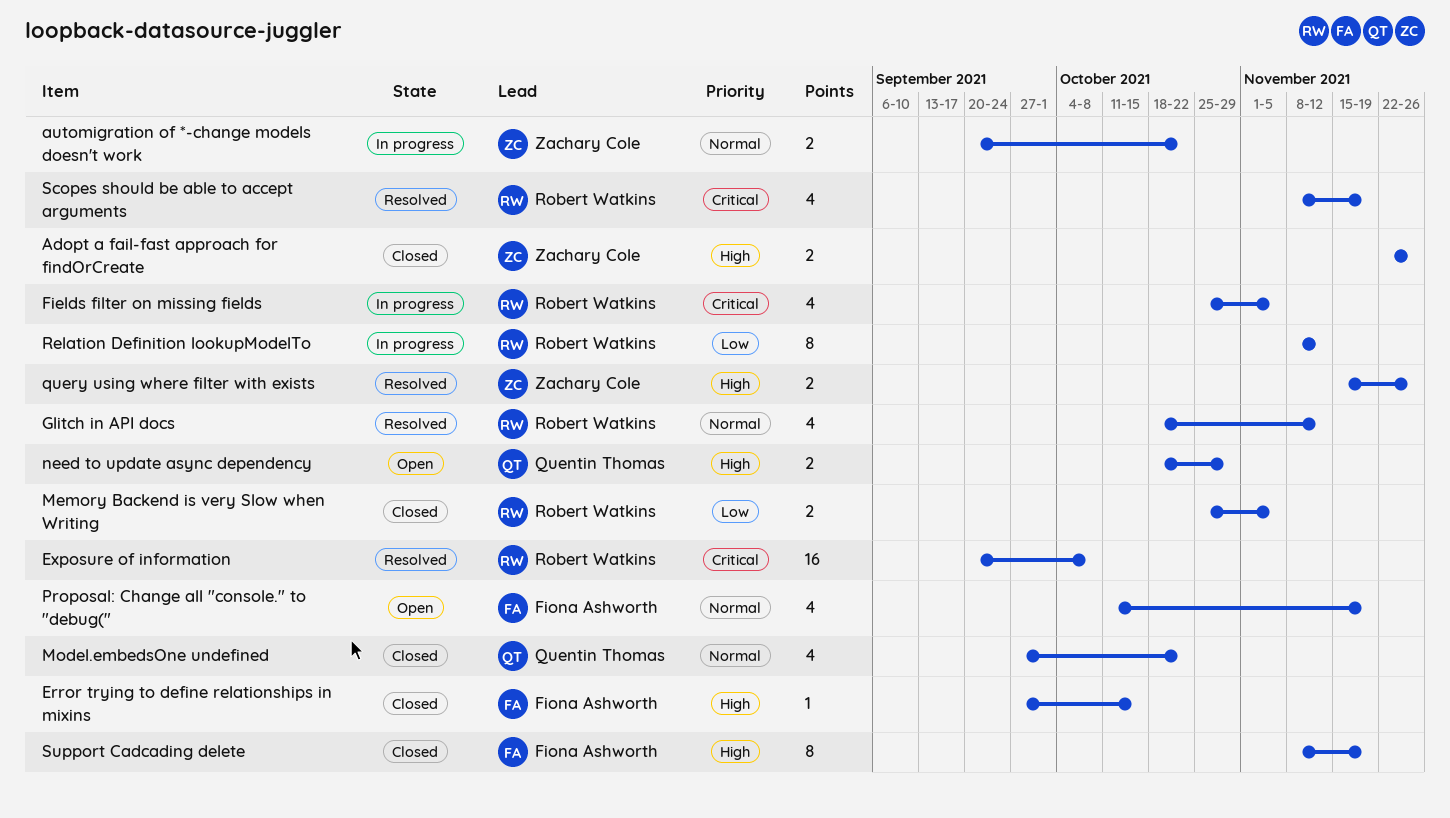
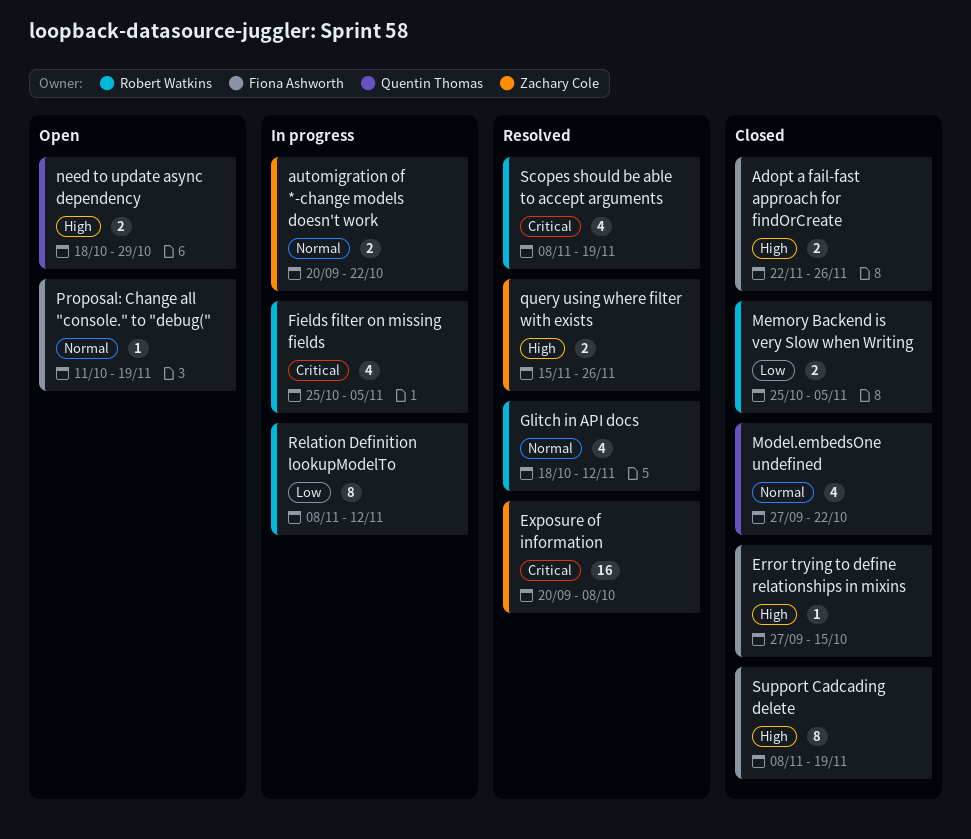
Adopt a fail-fast approach for findOrCreate, owner: Zachary Cole -> Fiona Ashworth
Exposure of information, owner: Robert Watkins -> Zachary Cole
Proposal: Change all "console." to "debug(", estimate: 4 -> 1

